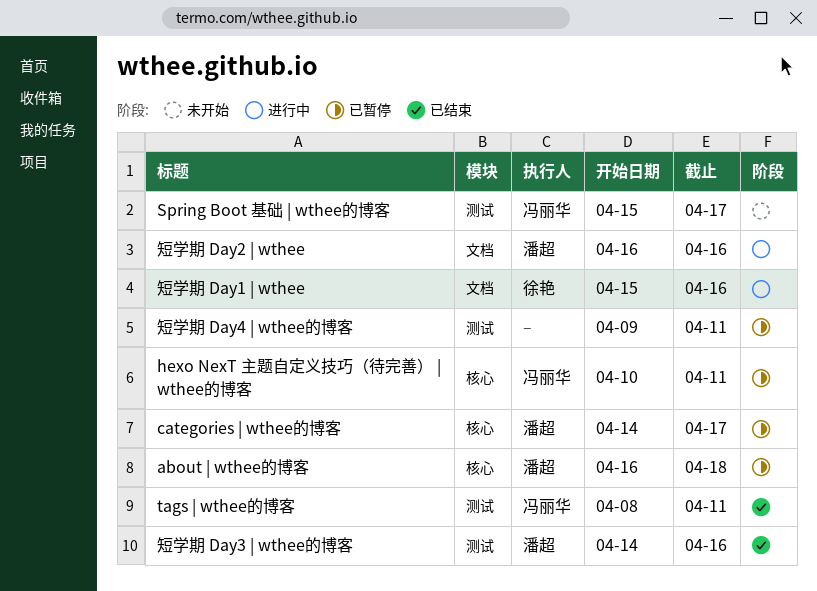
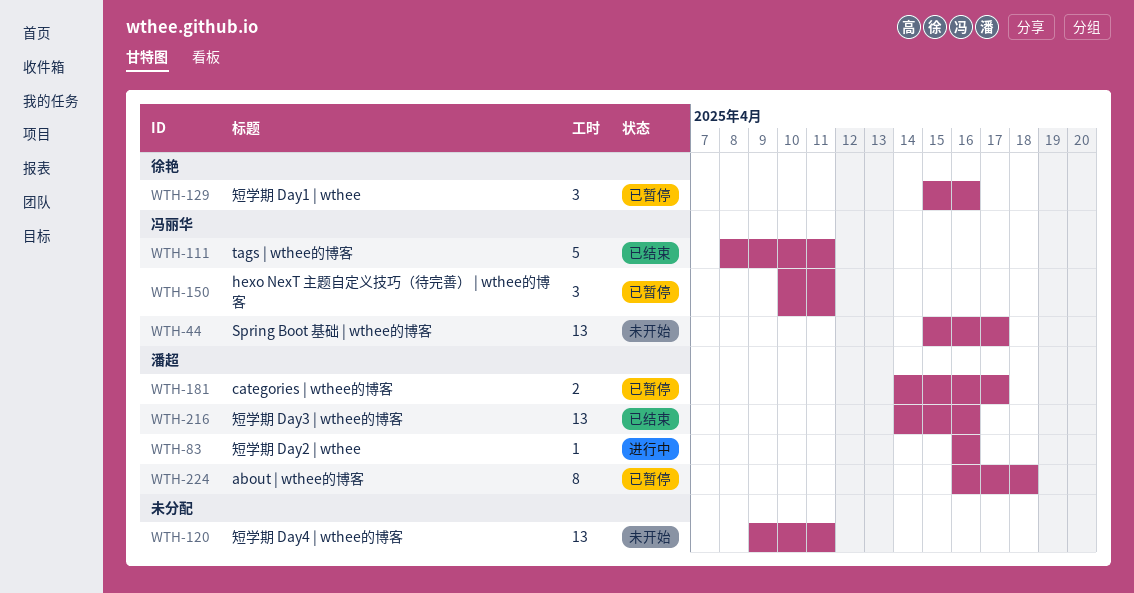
短学期 Day1 | wthee, status: 进行中 -> 已暂停
短学期 Day4 | wthee的博客, status: 已暂停 -> 未开始

